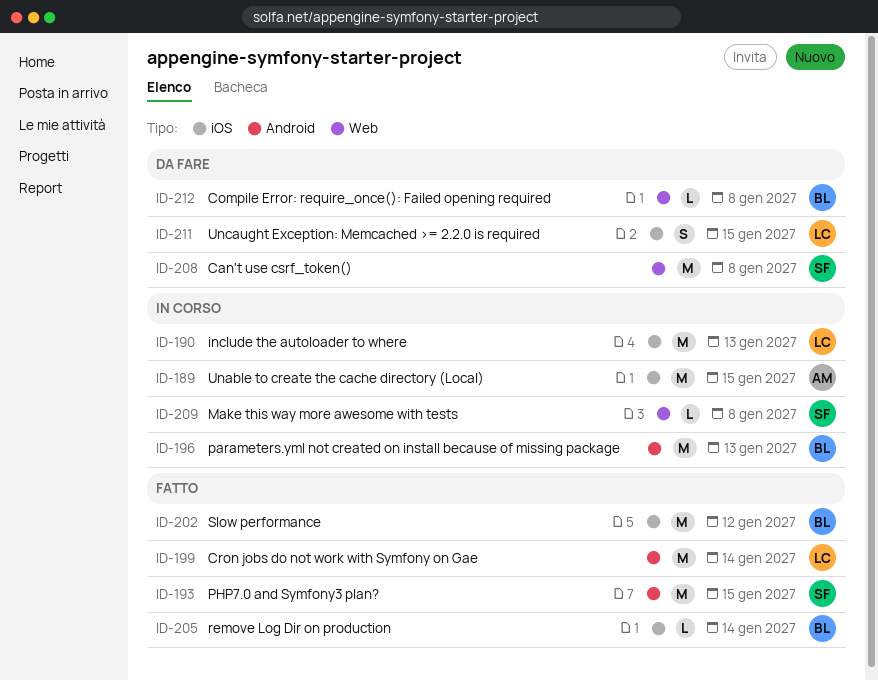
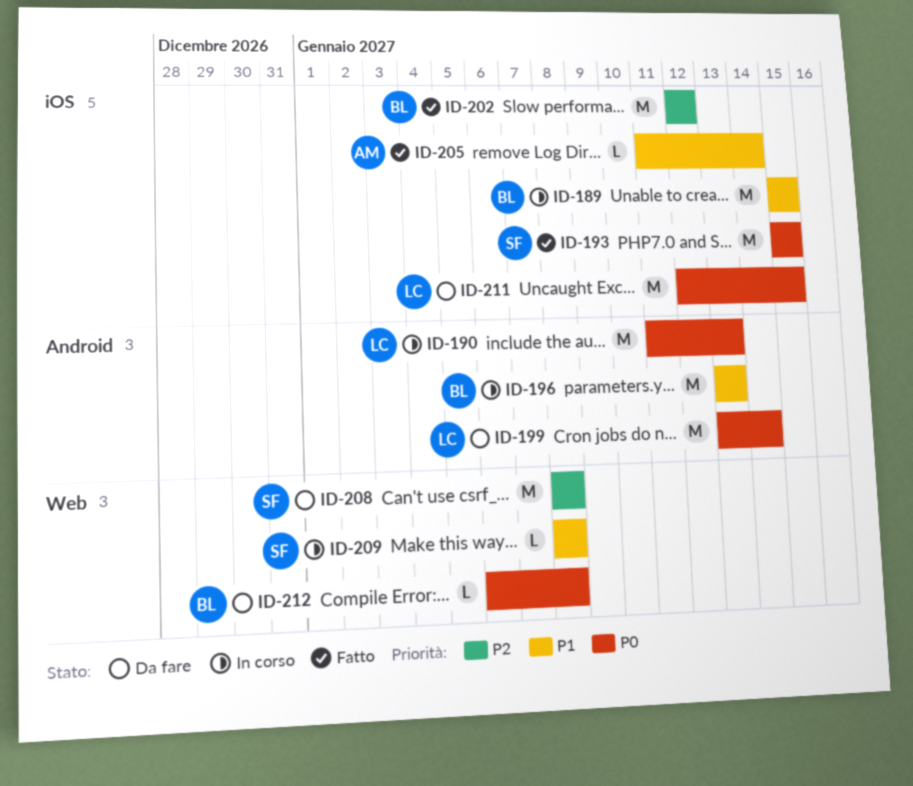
ID-189, owner: AM -> BL
ID-190, label: iOS -> Android
ID-193, label: Android -> iOS
ID-199, status: Fatto -> Da fare
ID-205, owner: BL -> AM
ID-211, estimate: S -> M

